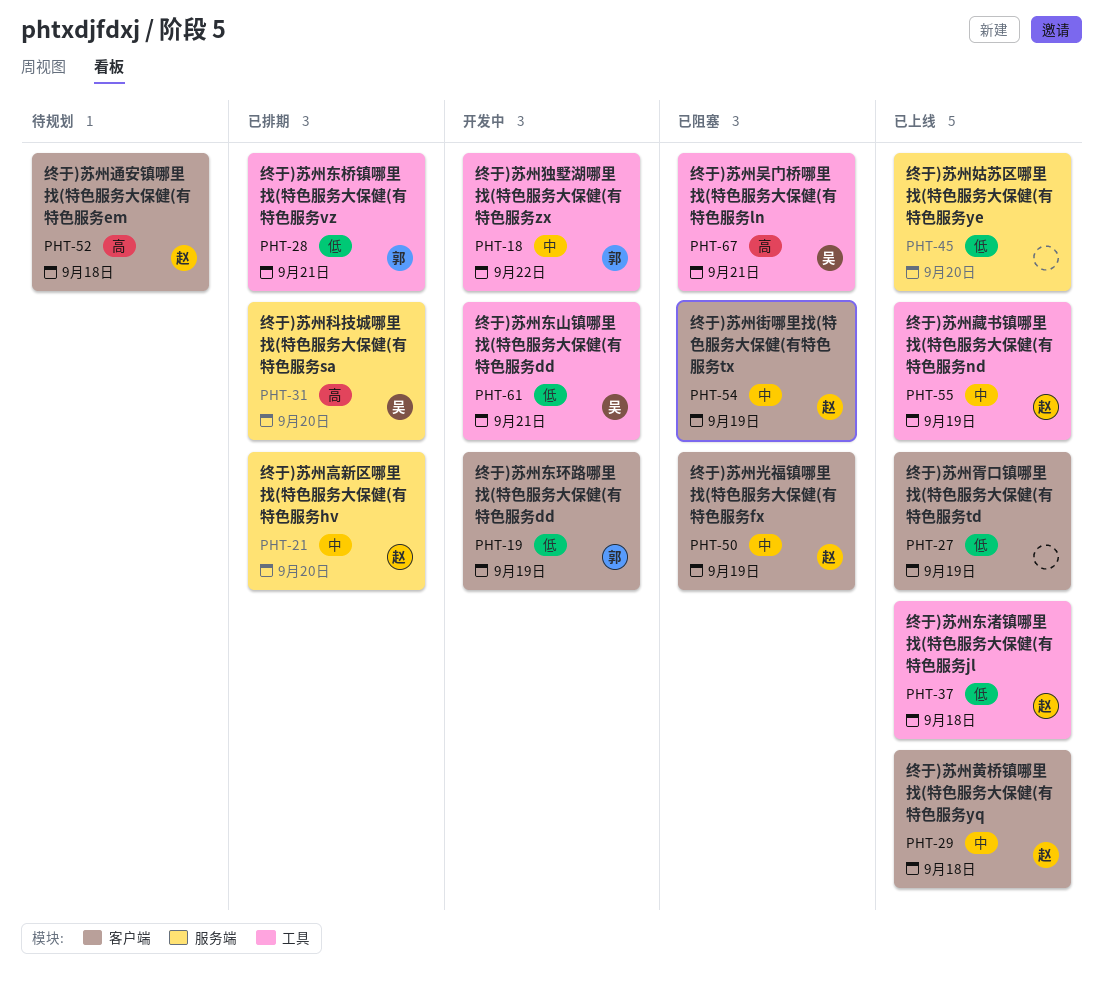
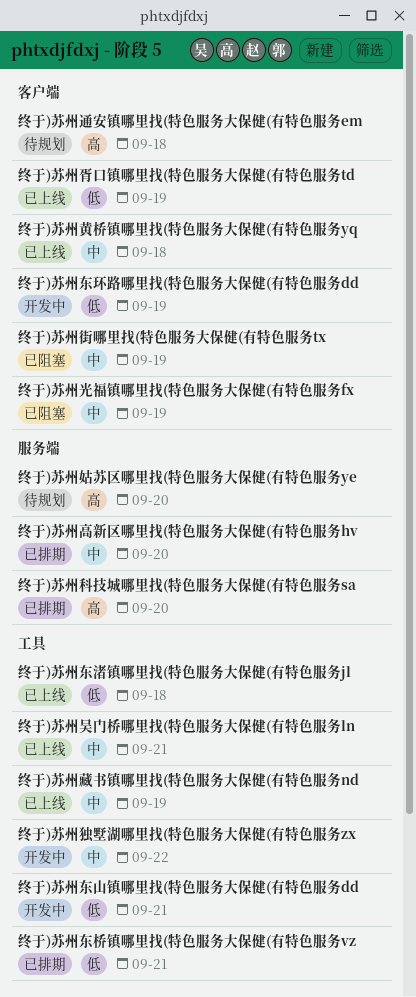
终于)苏州吴门桥哪里找(特色服务大保健(有特色服务ln, status: 已阻塞 -> 已上线
终于)苏州吴门桥哪里找(特色服务大保健(有特色服务ln, priority: 高 -> 中
终于)苏州姑苏区哪里找(特色服务大保健(有特色服务ye, status: 已上线 -> 待规划
终于)苏州姑苏区哪里找(特色服务大保健(有特色服务ye, priority: 低 -> 高

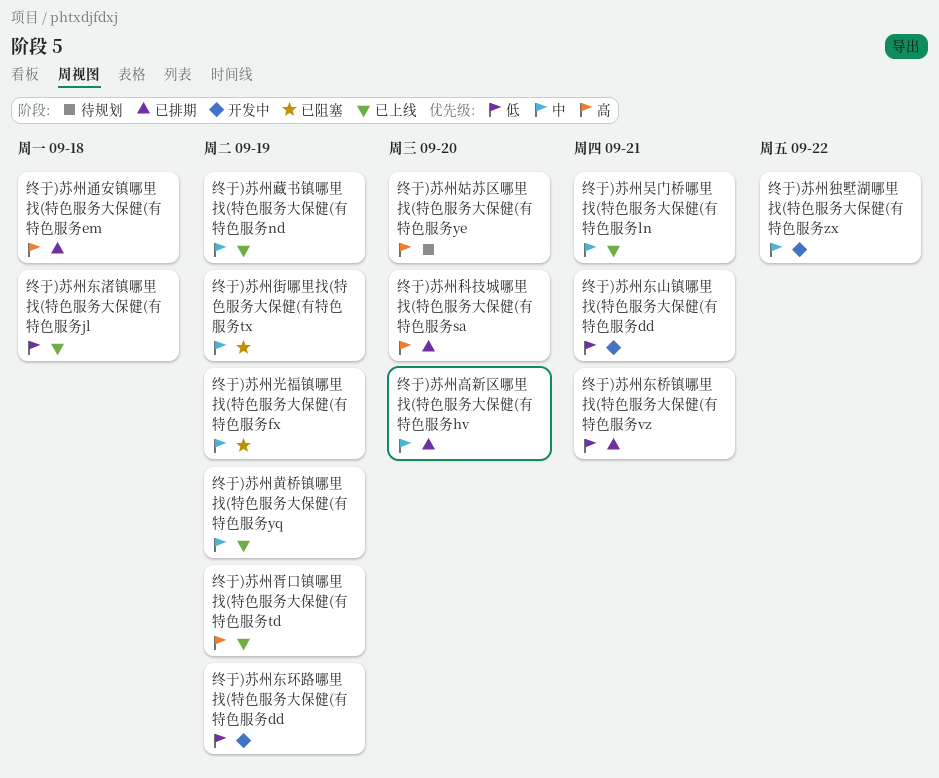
终于)苏州胥口镇哪里找(特色服务大保健(有特色服务td, priority: 低 -> 高
终于)苏州通安镇哪里找(特色服务大保健(有特色服务em, status: 待规划 -> 已排期
终于)苏州黄桥镇哪里找(特色服务大保健(有特色服务yq, due: Sep 18 -> Sep 19

